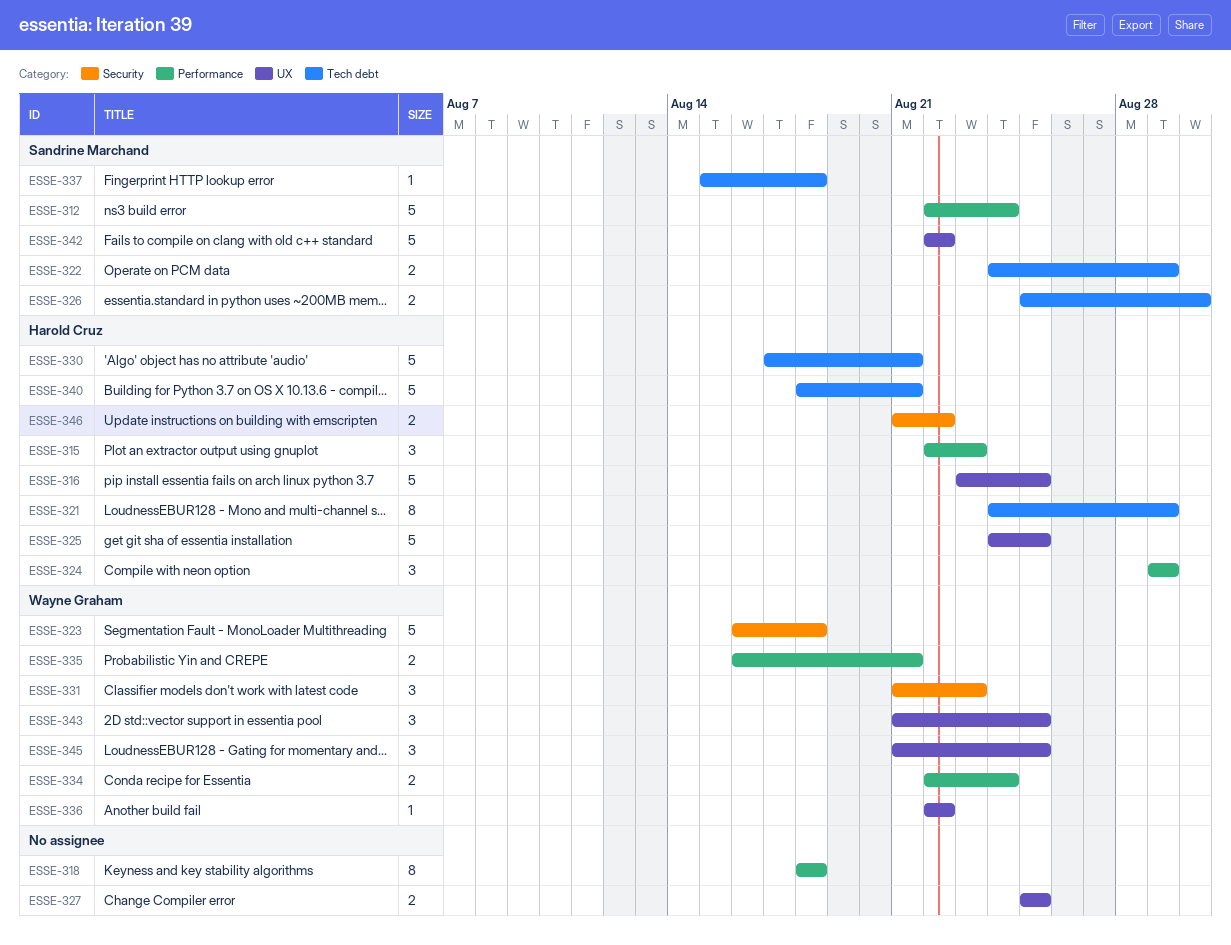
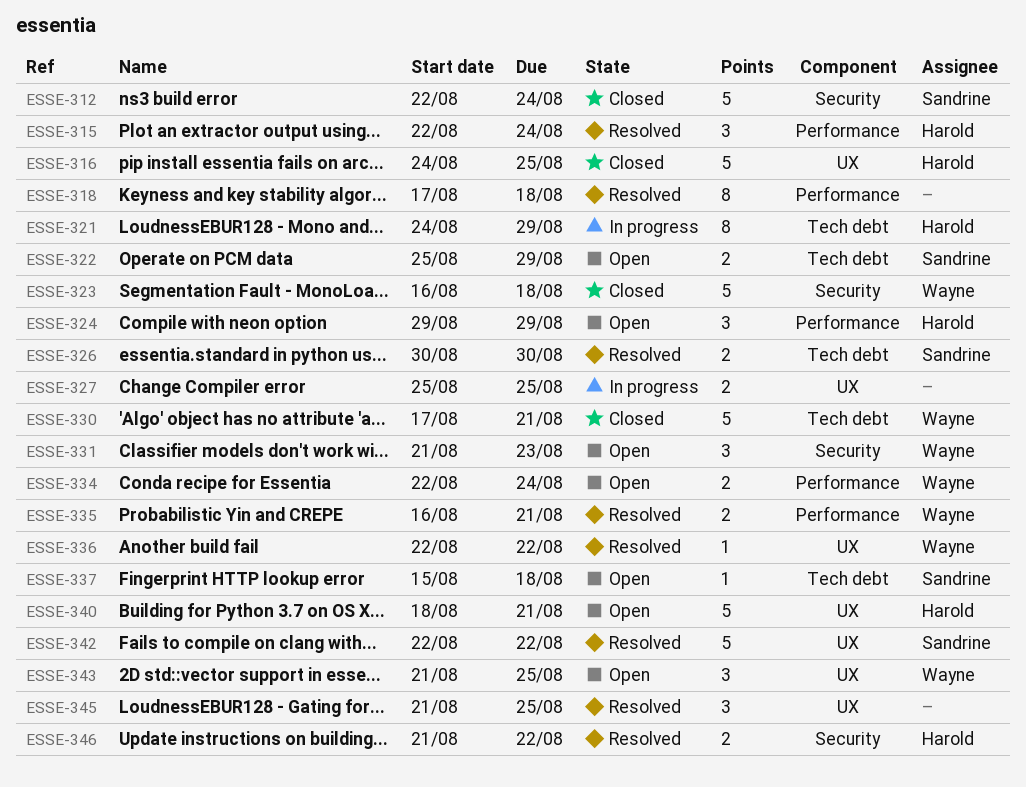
ESSE-312, label: Performance -> Security
ESSE-315, due: Aug 23 -> Aug 24
ESSE-316, start: Aug 23 -> Aug 24
ESSE-318, start: Aug 18 -> Aug 17
ESSE-322, start: Aug 24 -> Aug 25
ESSE-325: present -> none
ESSE-326, start: Aug 25 -> Aug 30
ESSE-330, owner: Harold Cruz -> Wayne Graham
ESSE-340, label: Tech debt -> UX
ESSE-345, owner: Wayne Graham -> none

